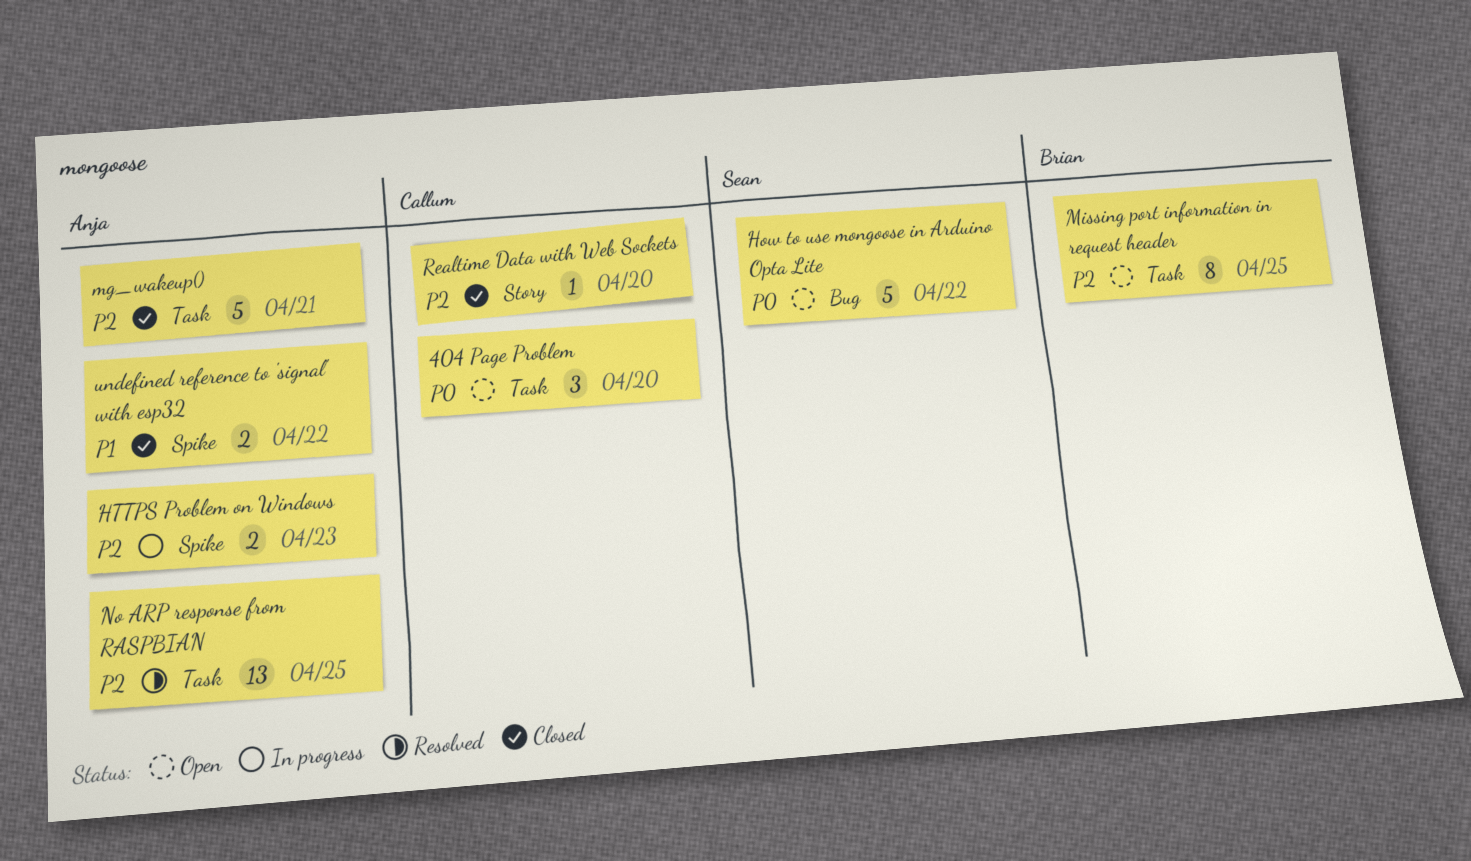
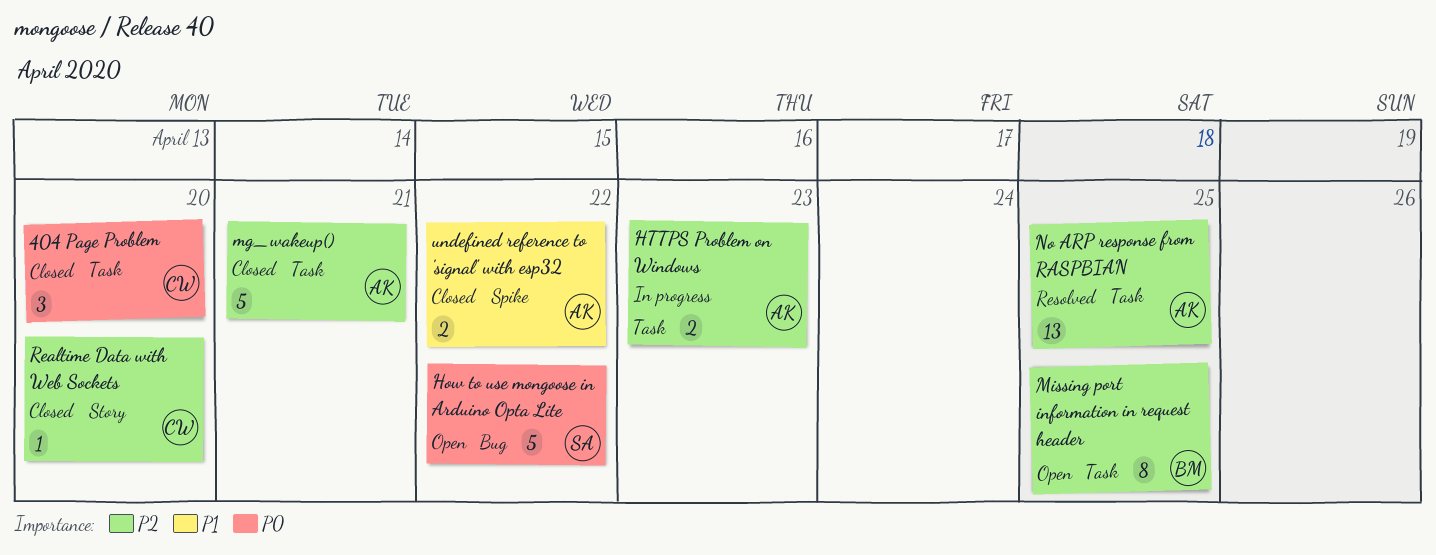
404 Page Problem, status: Open -> Closed
HTTPS Problem on Windows, label: Spike -> Task

